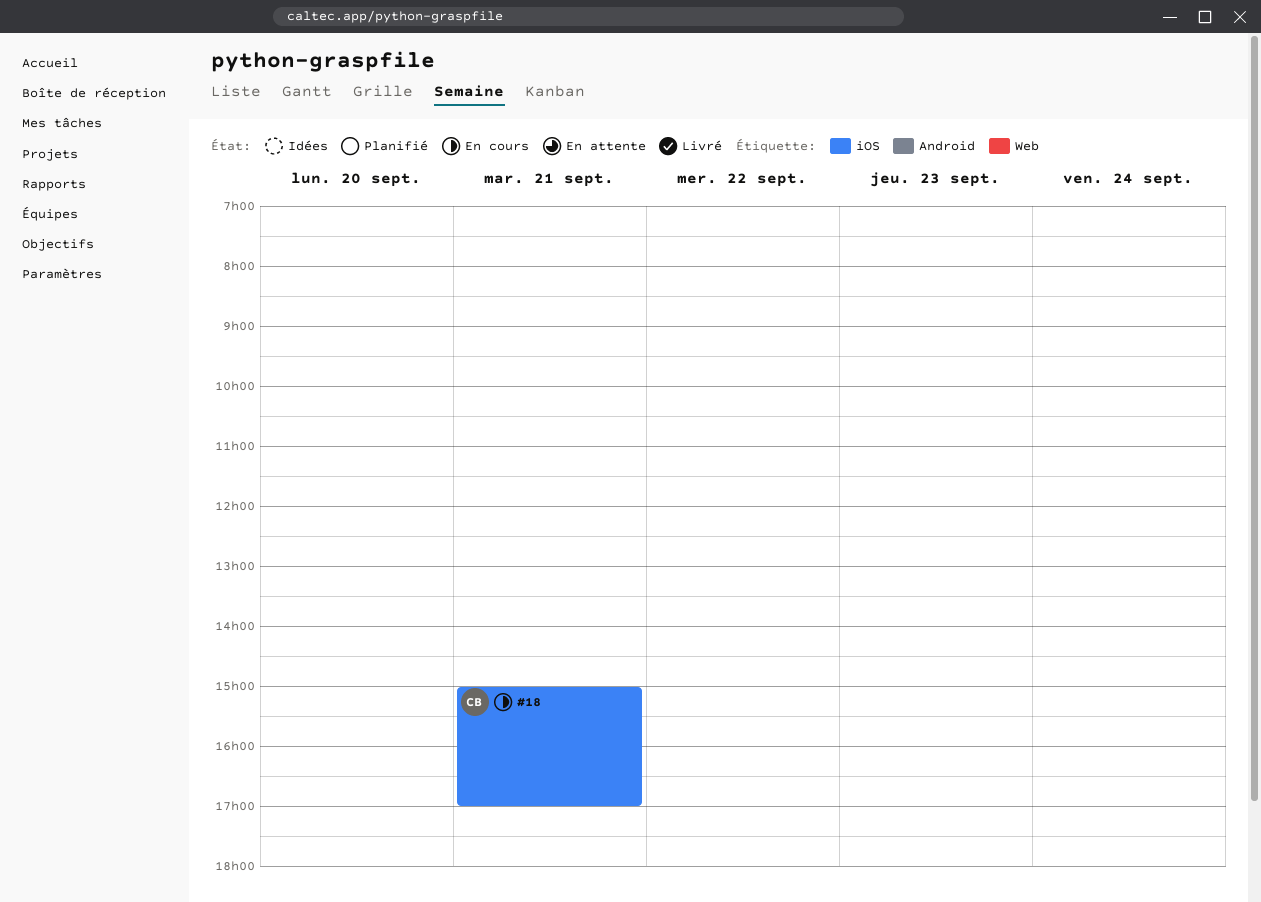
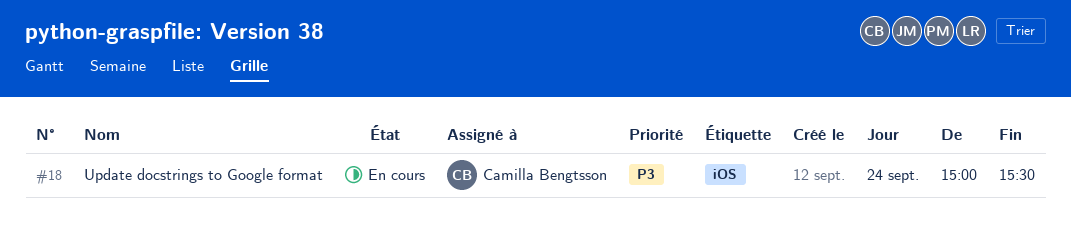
#18, day: Sep 21 -> Sep 24
#18, ends: 17:00 -> 15:30

